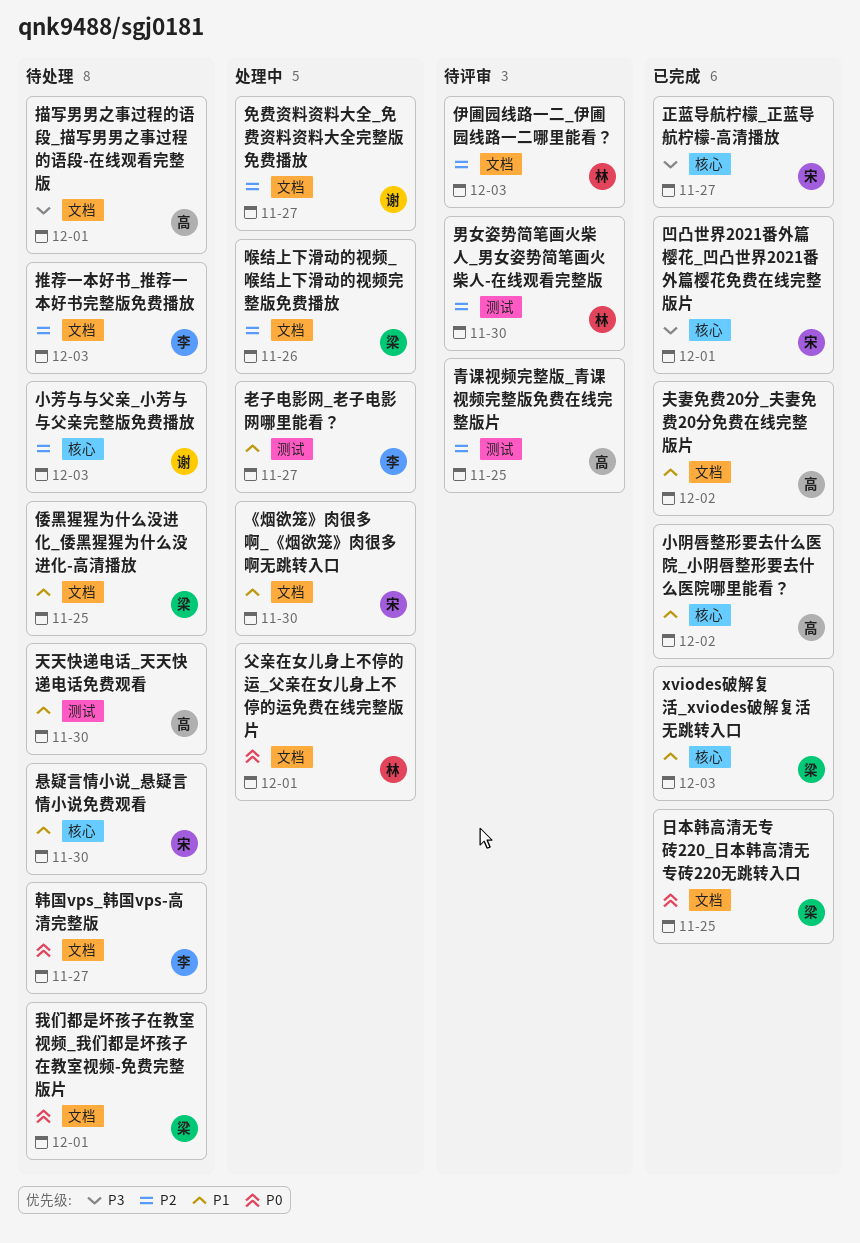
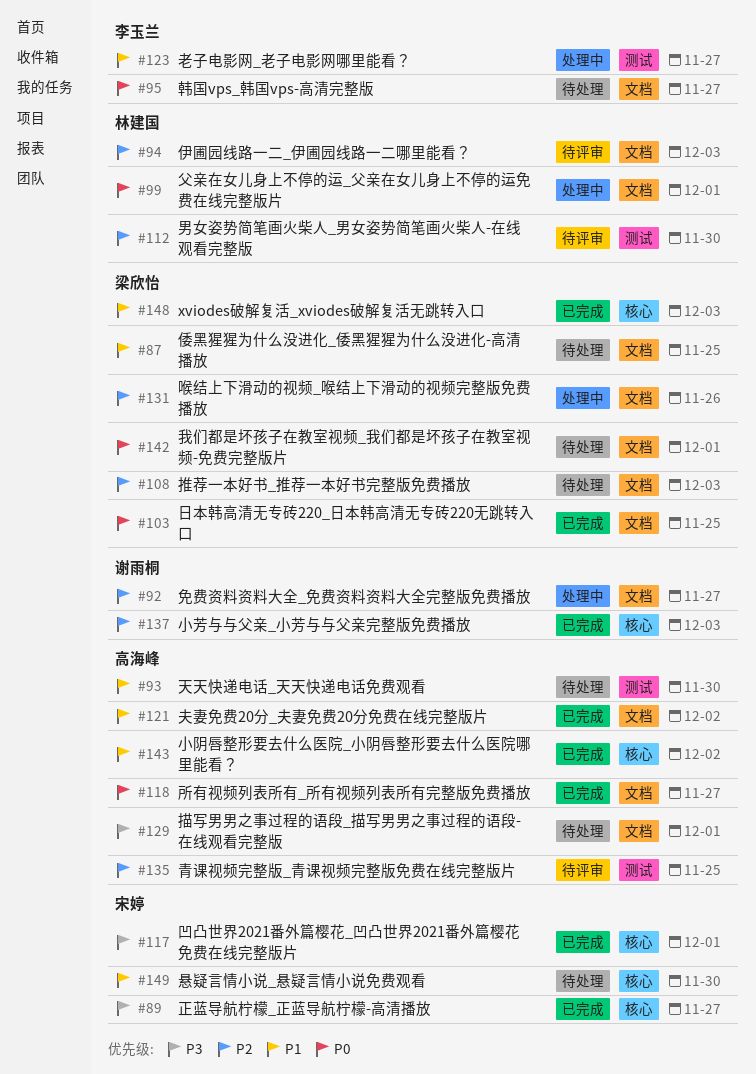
《烟欲笼》肉很多啊_《烟欲笼》肉很多啊无跳转入口: present -> none
小芳与与父亲_小芳与与父亲完整版免费播放, status: 待处理 -> 已完成
所有视频列表所有_所有视频列表所有完整版免费播放: none -> present
推荐一本好书_推荐一本好书完整版免费播放, owner: 李玉兰 -> 梁欣怡

